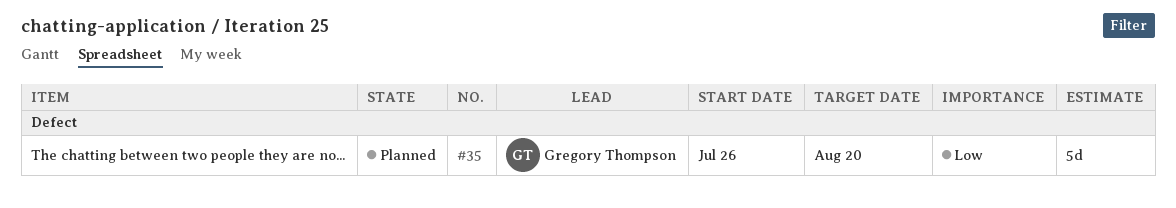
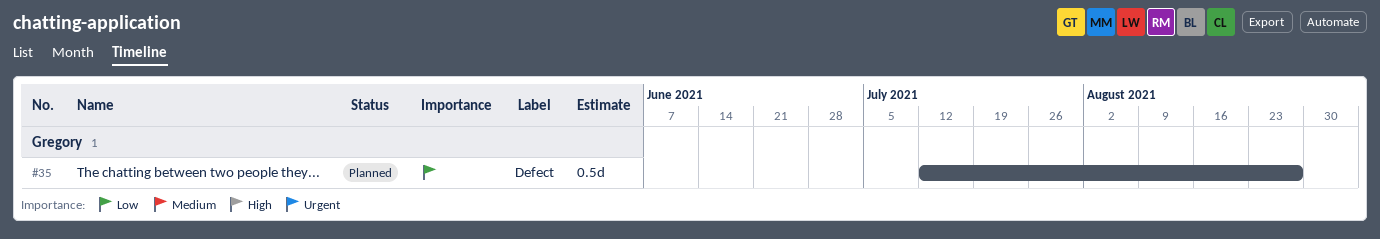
#35, estimate: 5d -> 0.5d
#35, start: Jul 26 -> Jul 12
#35, due: Aug 20 -> Aug 27

